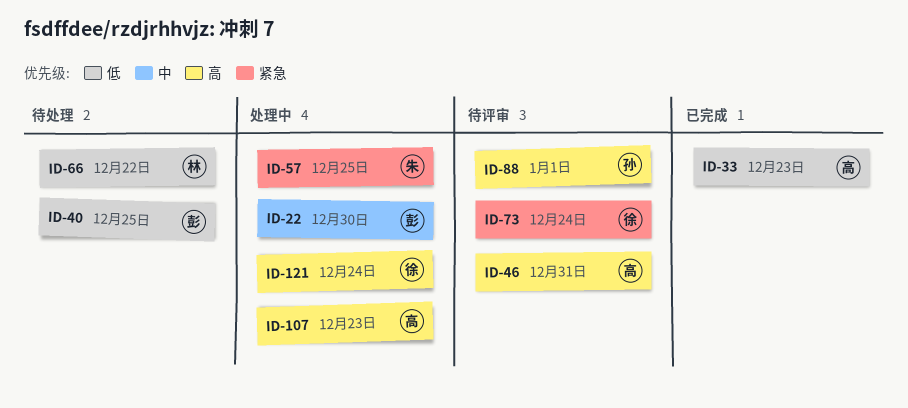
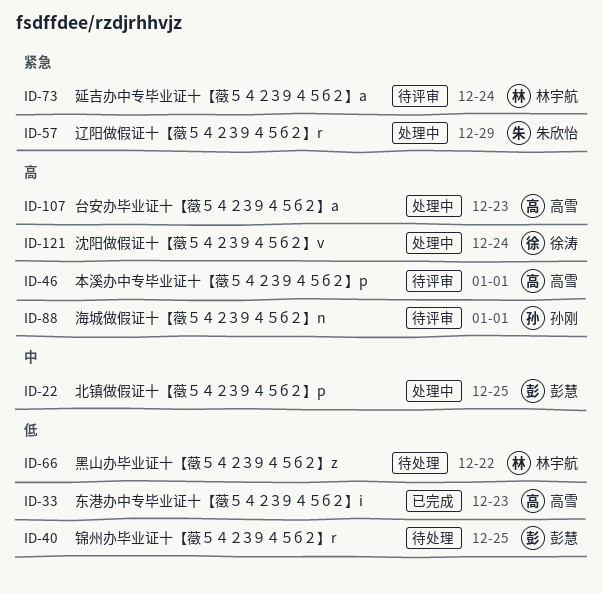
ID-22, due: Dec 30 -> Dec 25
ID-46, due: Dec 31 -> Jan 1
ID-57, due: Dec 25 -> Dec 29
ID-73, owner: 徐涛 -> 林宇航

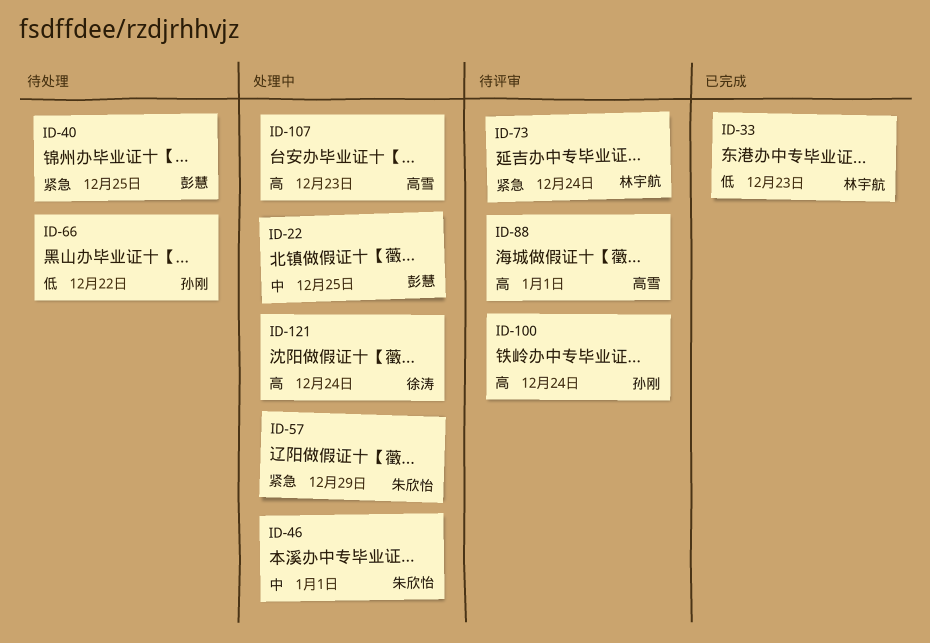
ID-33, owner: 高雪 -> 林宇航
ID-40, priority: 低 -> 紧急
ID-46, status: 待评审 -> 处理中
ID-46, owner: 高雪 -> 朱欣怡
ID-46, priority: 高 -> 中
ID-66, owner: 林宇航 -> 孙刚
ID-88, owner: 孙刚 -> 高雪
ID-100: none -> present

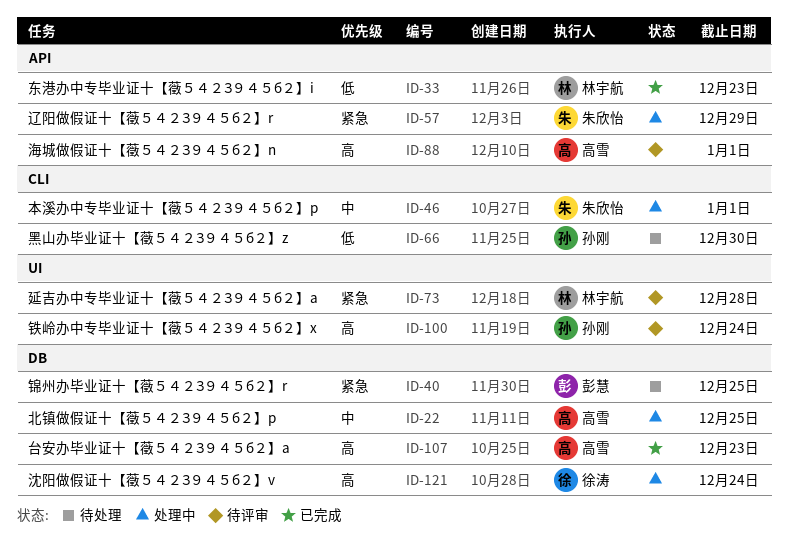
ID-22, owner: 彭慧 -> 高雪
ID-66, due: Dec 22 -> Dec 30
ID-73, due: Dec 24 -> Dec 28
ID-107, status: 处理中 -> 已完成

